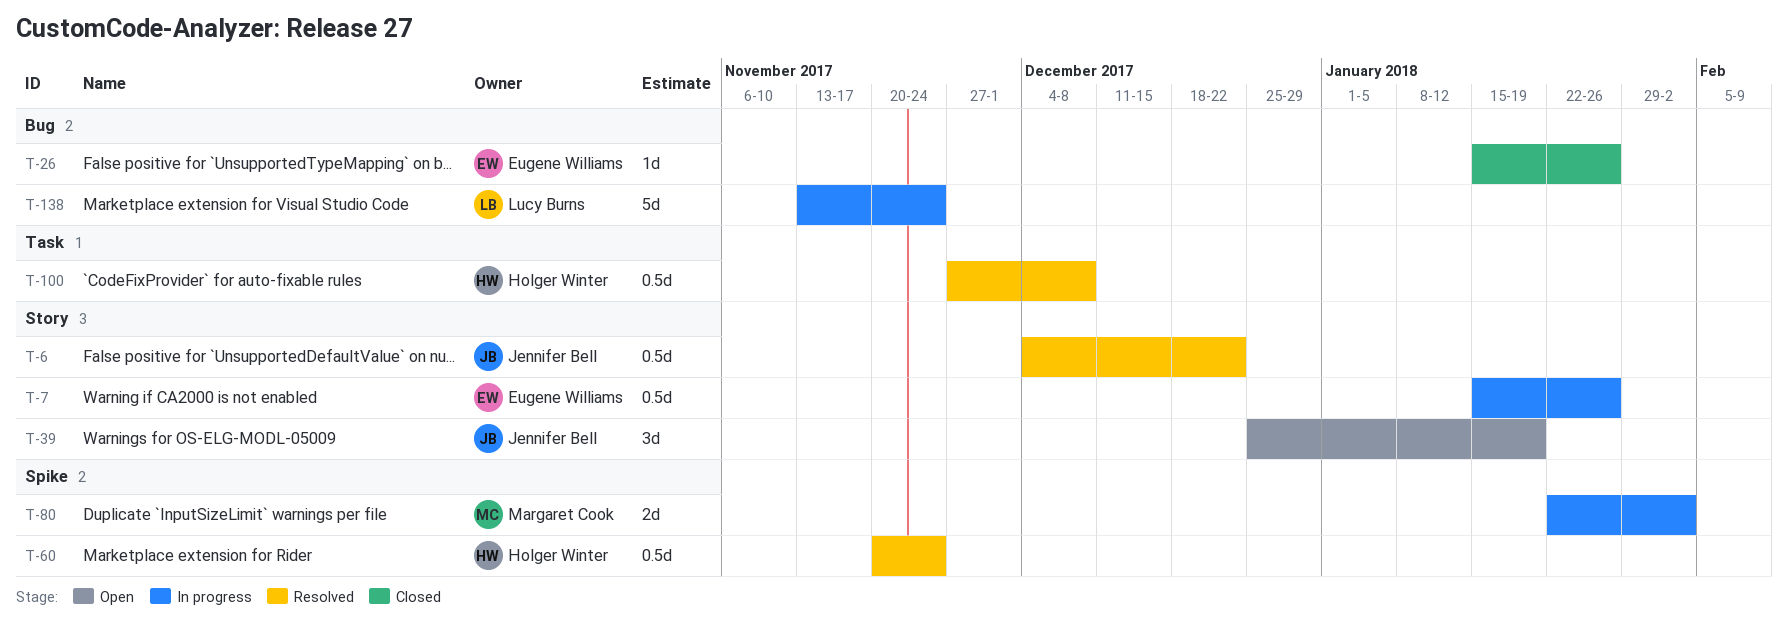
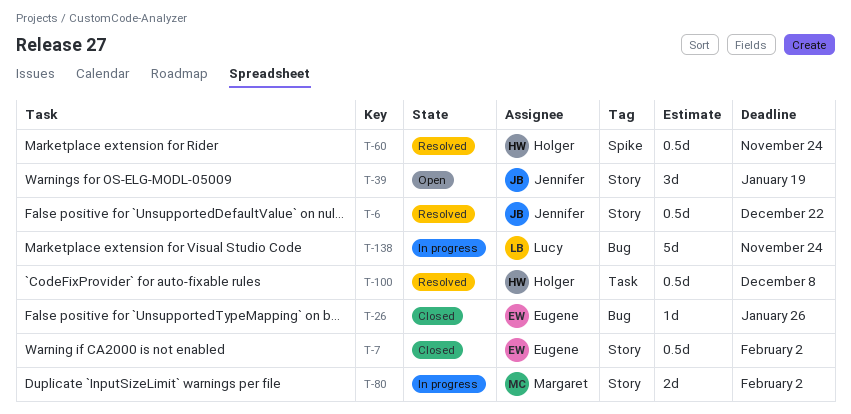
T-7, status: In progress -> Closed
T-7, due: Jan 26 -> Feb 2
T-80, label: Spike -> Story

